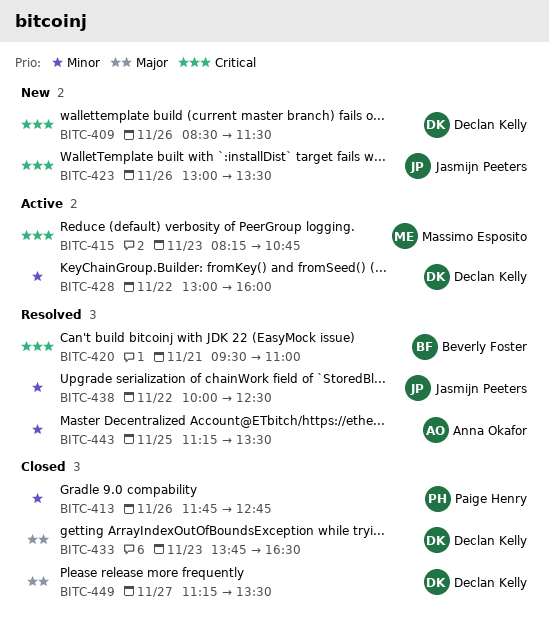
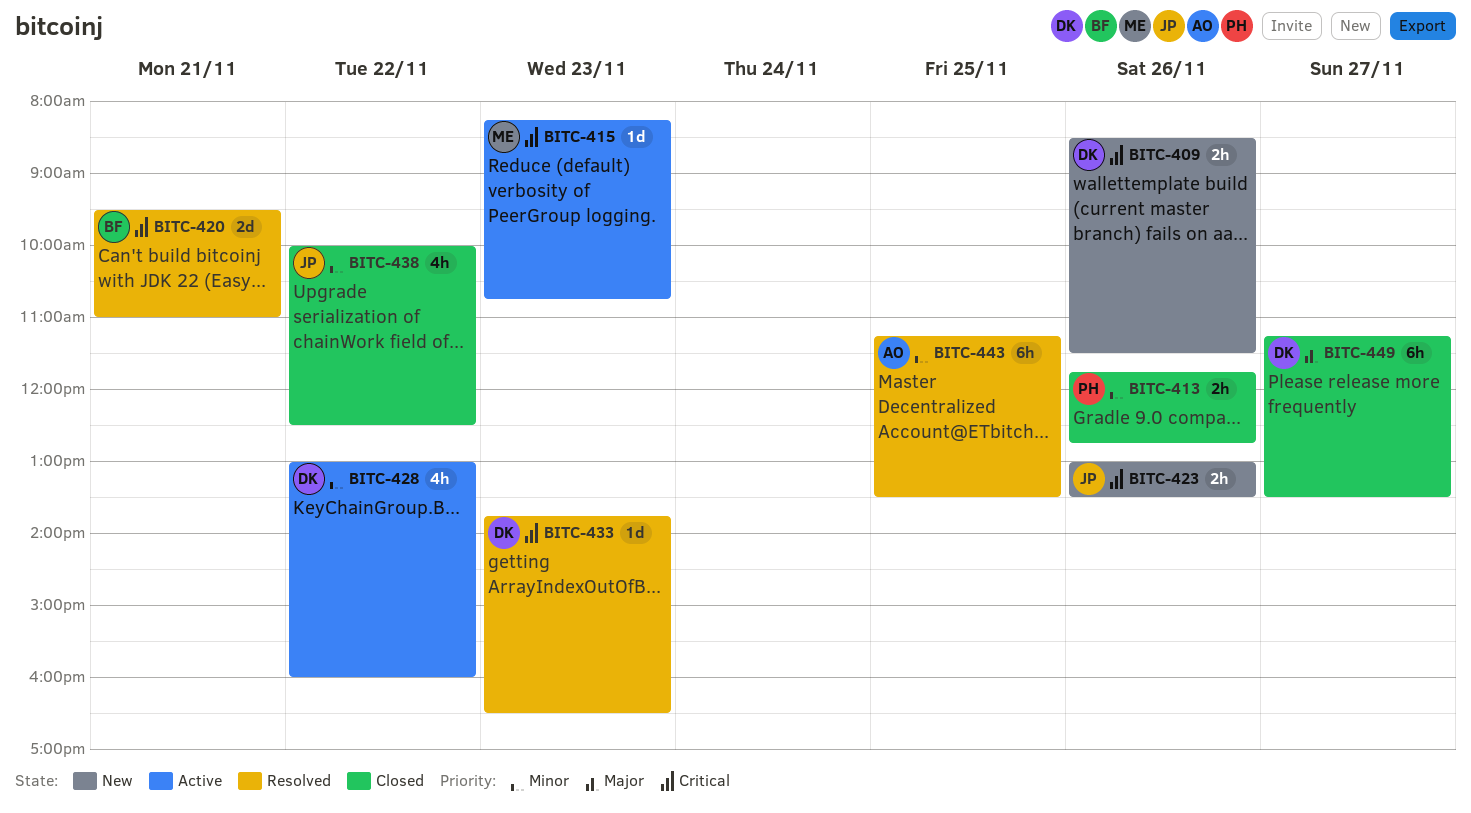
BITC-433, status: Closed -> Resolved
BITC-433, priority: Major -> Critical
BITC-438, status: Resolved -> Closed

